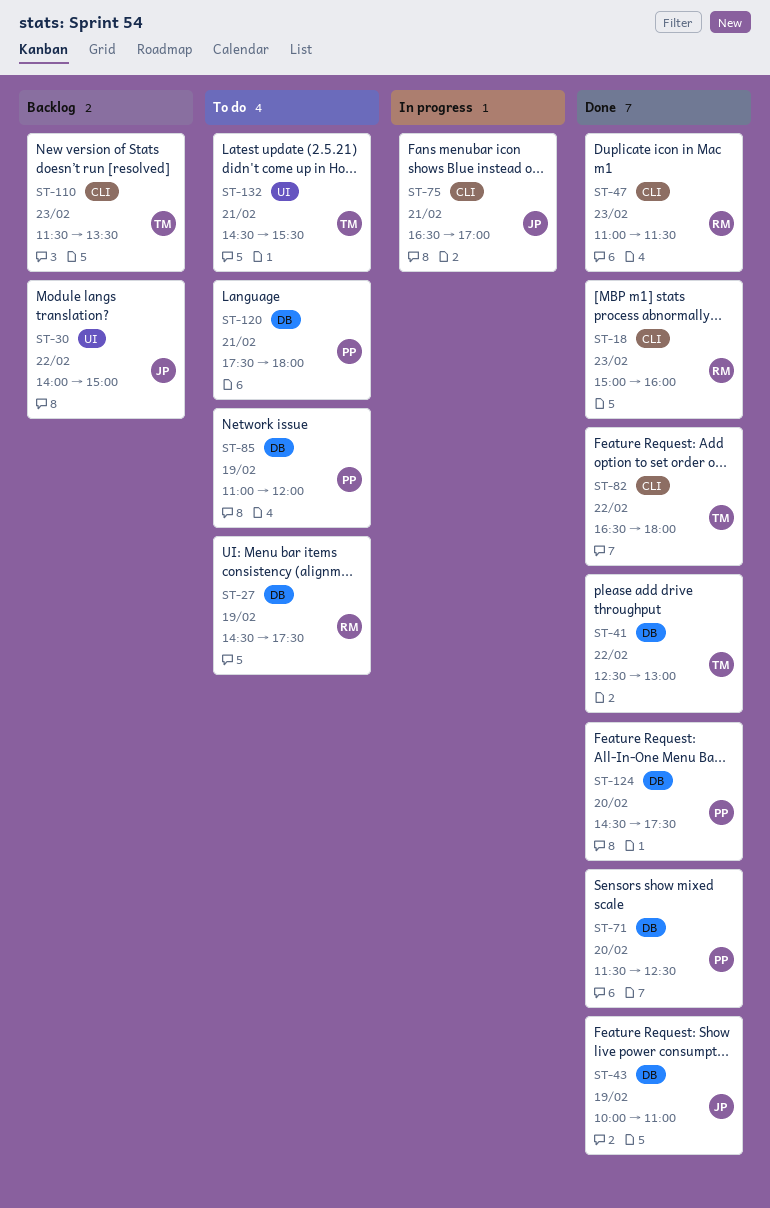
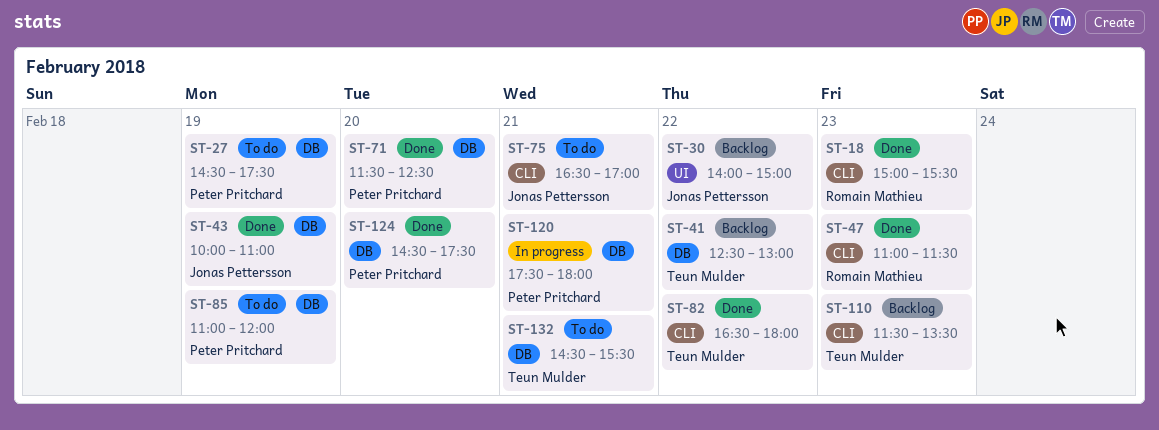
ST-18, ends: 16:00 -> 15:30
ST-27, owner: Romain Mathieu -> Peter Pritchard
ST-41, status: Done -> Backlog
ST-75, status: In progress -> To do
ST-120, status: To do -> In progress
ST-132, label: UI -> DB

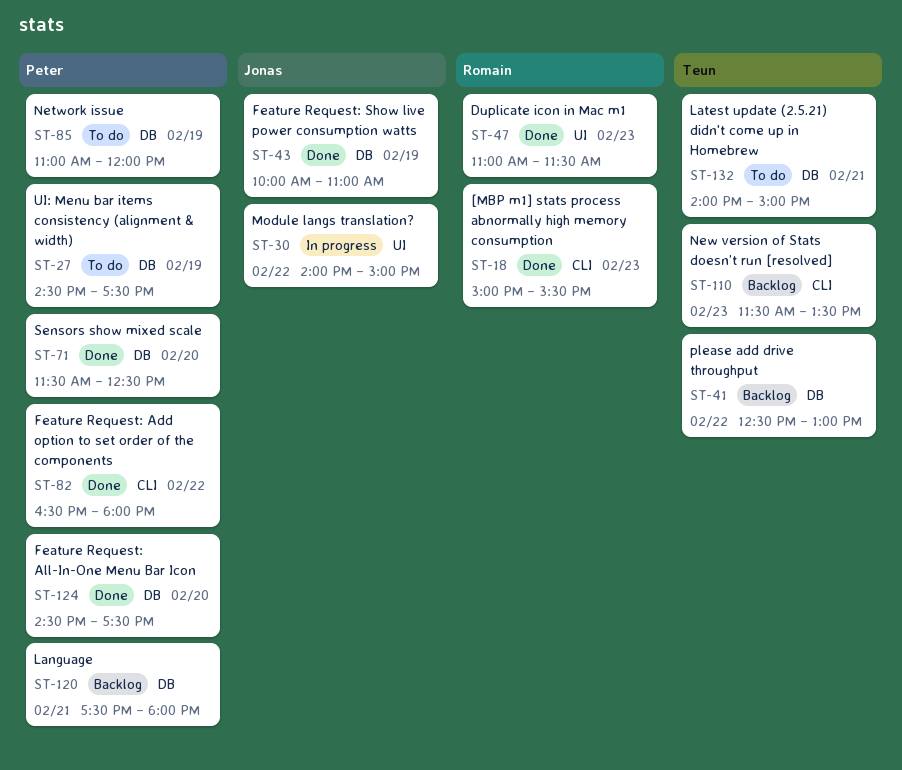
ST-30, status: Backlog -> In progress
ST-47, label: CLI -> UI
ST-75: present -> none
ST-82, owner: Teun Mulder -> Peter Pritchard
ST-120, status: In progress -> Backlog
ST-132, begins: 14:30 -> 14:00
ST-132, ends: 15:30 -> 15:00

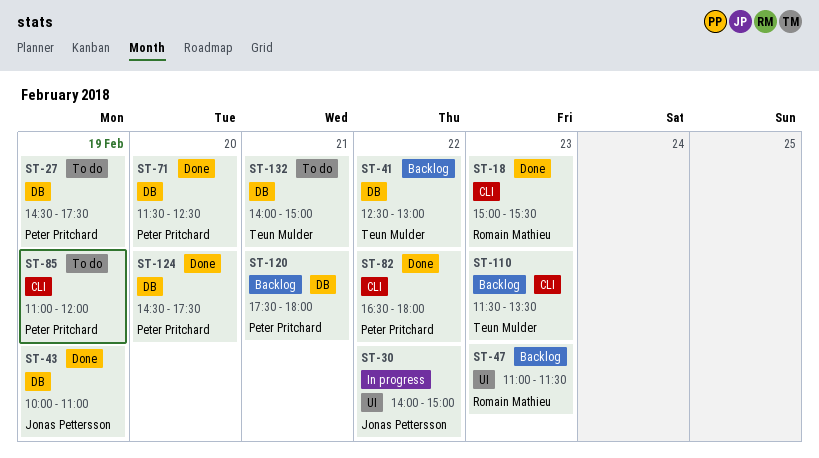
ST-47, status: Done -> Backlog
ST-85, label: DB -> CLI

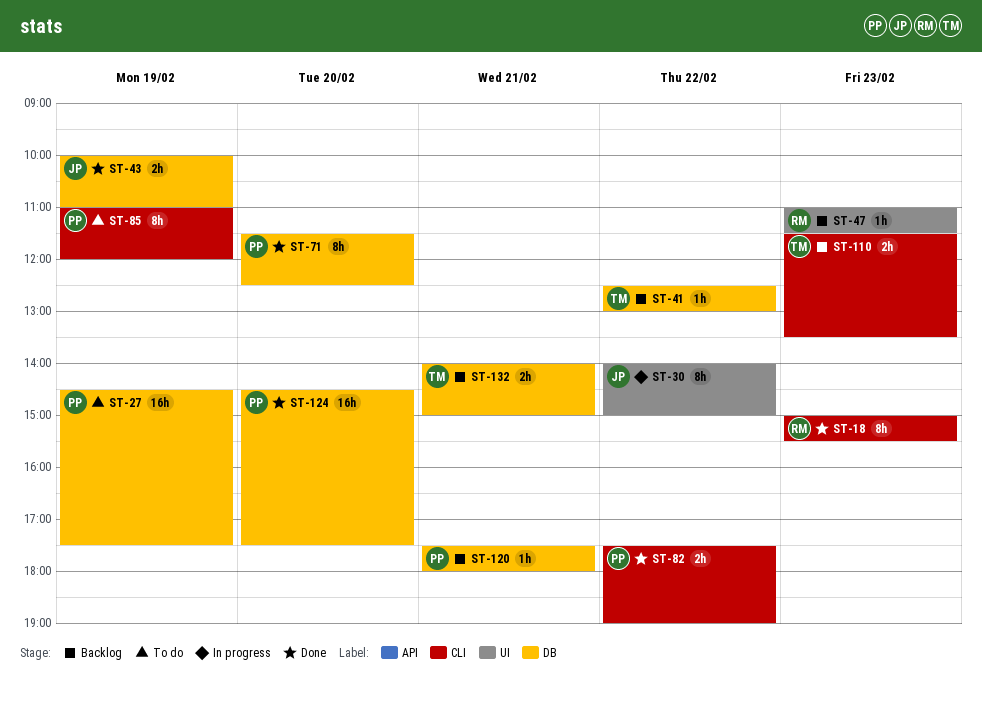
ST-82, begins: 16:30 -> 17:30
ST-82, ends: 18:00 -> 19:00
ST-132, status: To do -> Backlog

